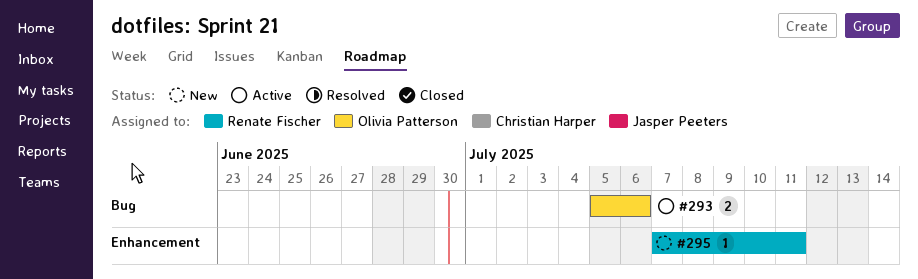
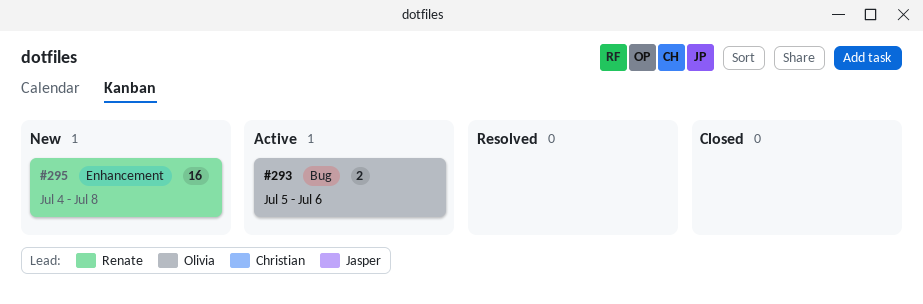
#295, estimate: 1 -> 16
#295, start: Jul 7 -> Jul 4
#295, due: Jul 11 -> Jul 8

